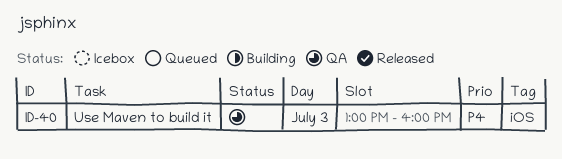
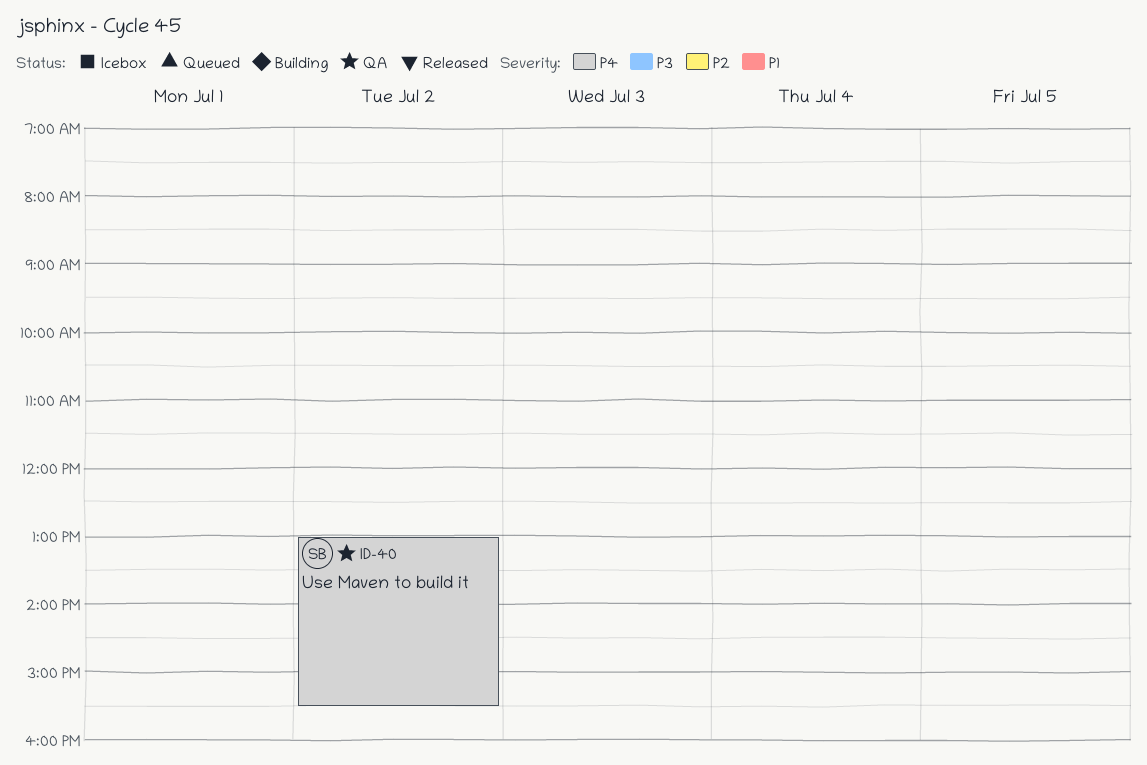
ID-40, day: Jul 3 -> Jul 2
ID-40, ends: 16:00 -> 15:30

